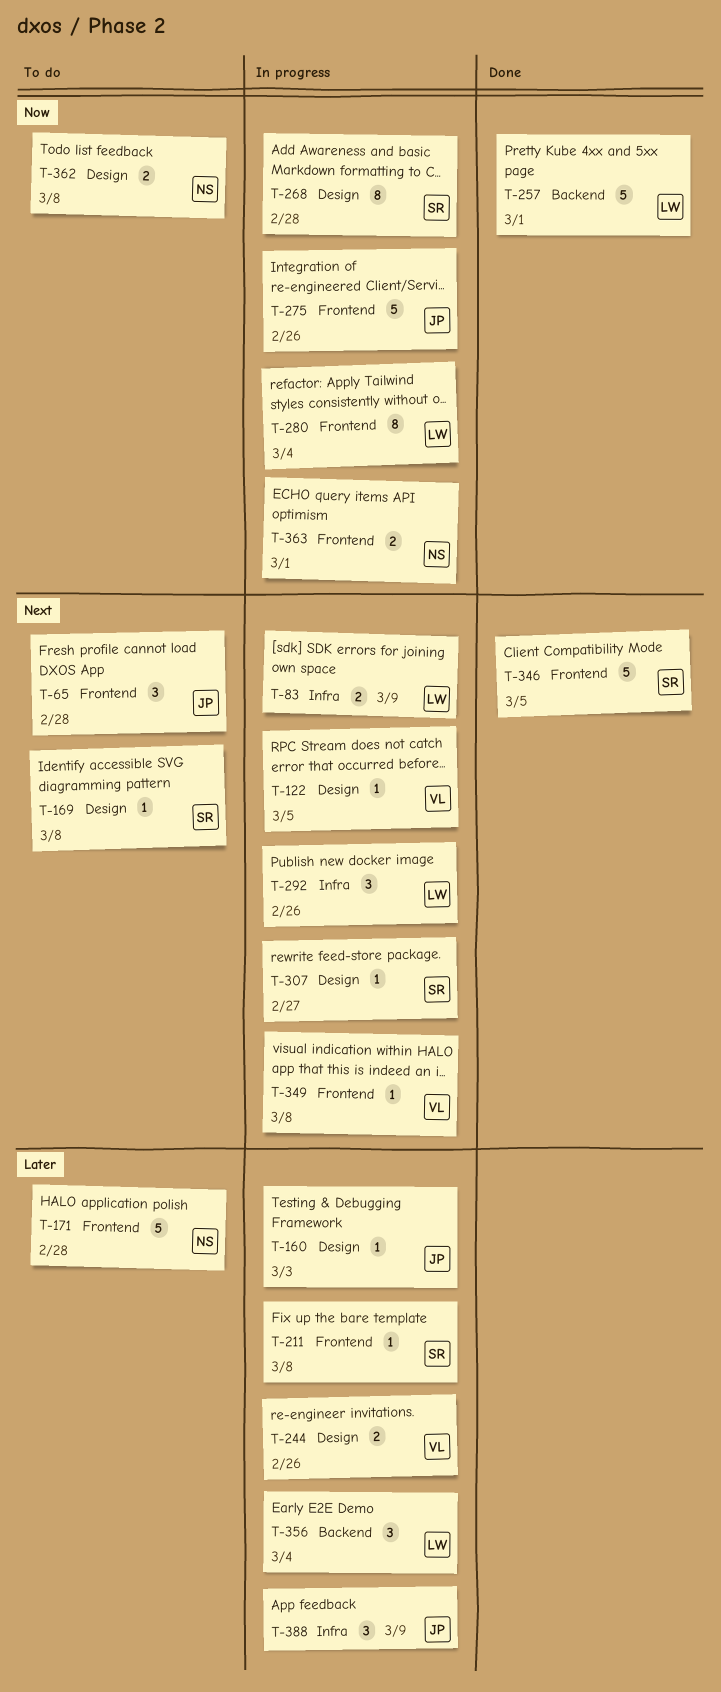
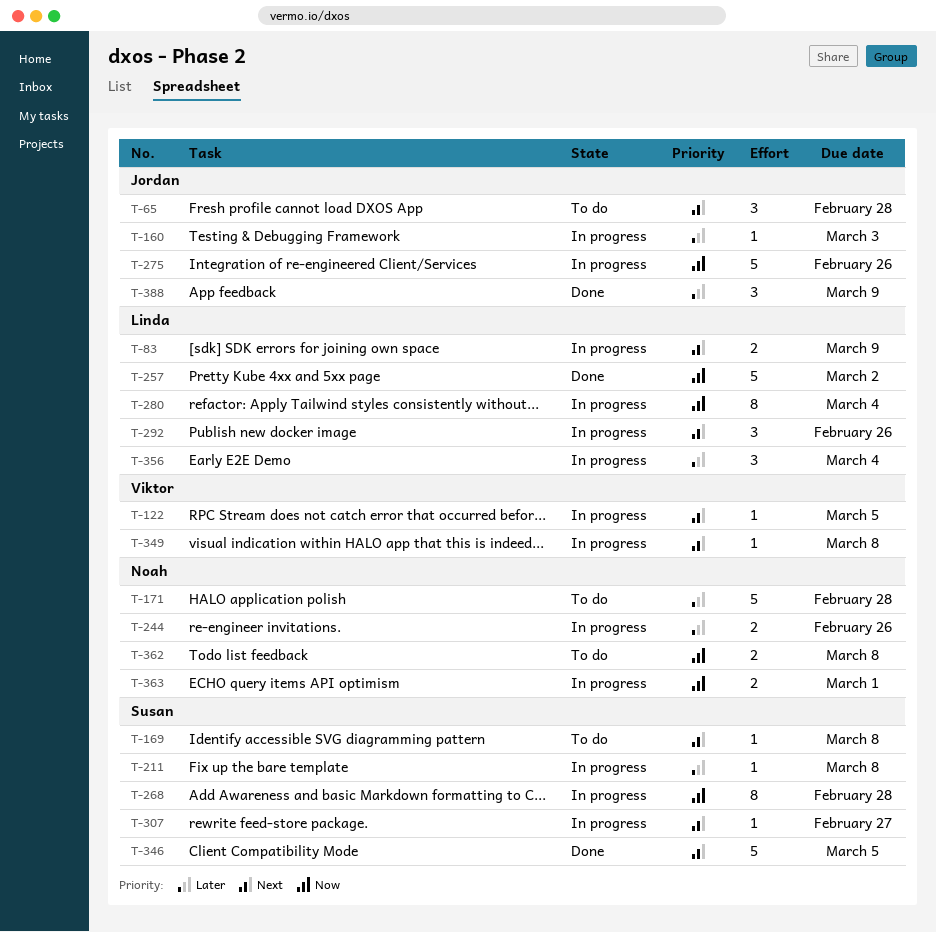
T-244, owner: Viktor -> Noah
T-257, due: Mar 1 -> Mar 2
T-388, status: In progress -> Done

